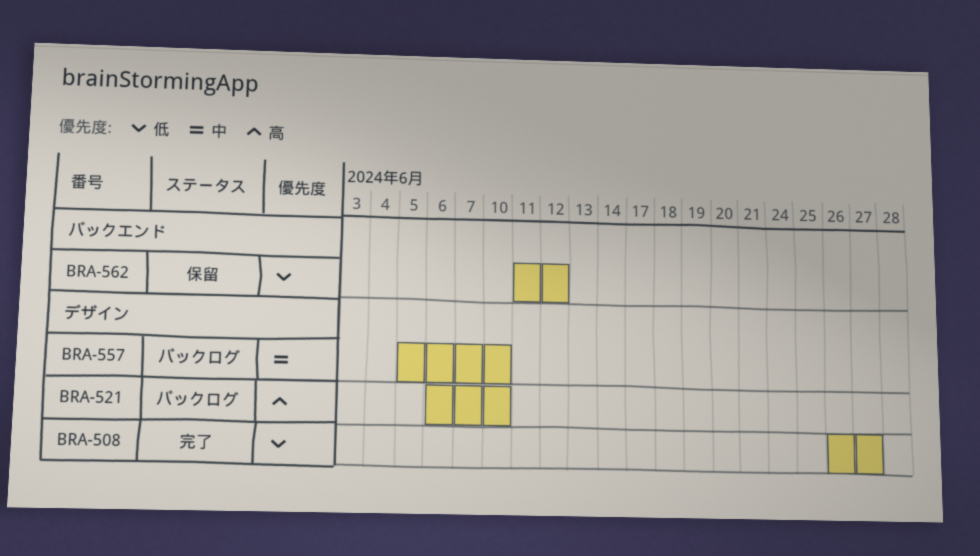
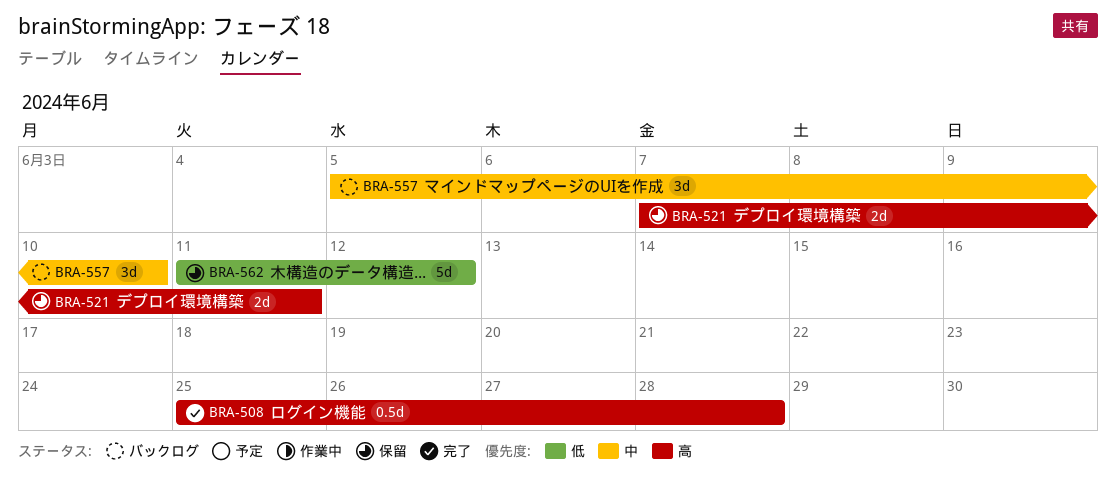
BRA-508, priority: 低 -> 高
BRA-508, start: Jun 26 -> Jun 25
BRA-508, due: Jun 27 -> Jun 28
BRA-521, status: バックログ -> 保留
BRA-521, start: Jun 6 -> Jun 7
BRA-521, due: Jun 10 -> Jun 11

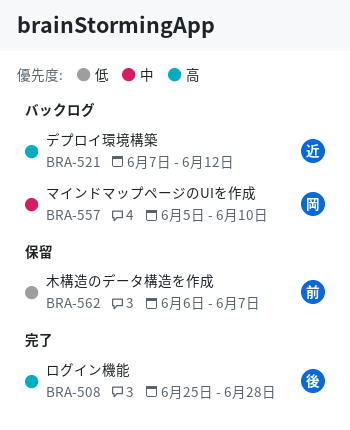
BRA-521, status: 保留 -> バックログ
BRA-521, due: Jun 11 -> Jun 12
BRA-562, start: Jun 11 -> Jun 6
BRA-562, due: Jun 12 -> Jun 7

